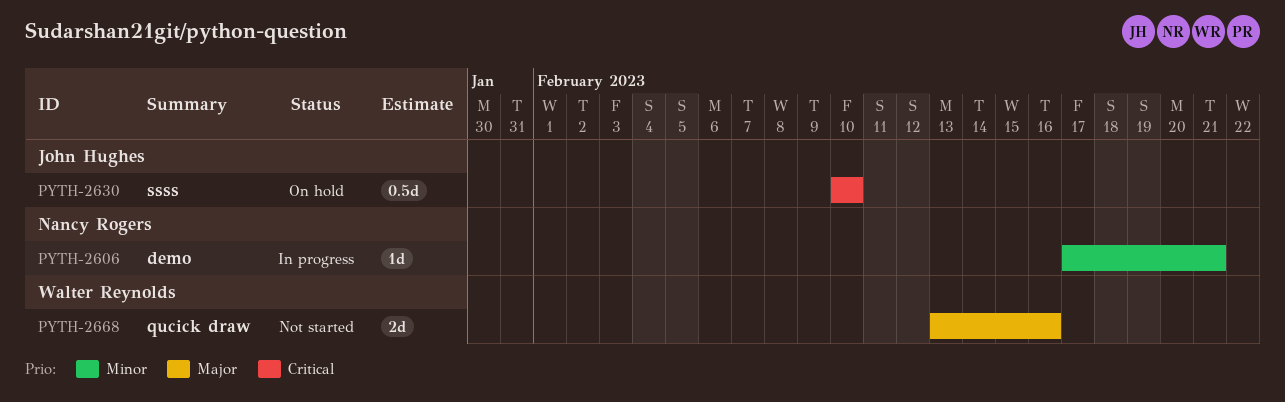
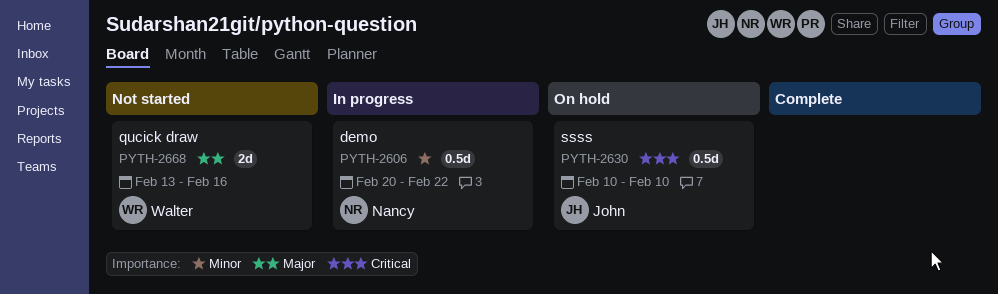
PYTH-2606, estimate: 1d -> 0.5d
PYTH-2606, start: Feb 17 -> Feb 20
PYTH-2606, due: Feb 21 -> Feb 22

